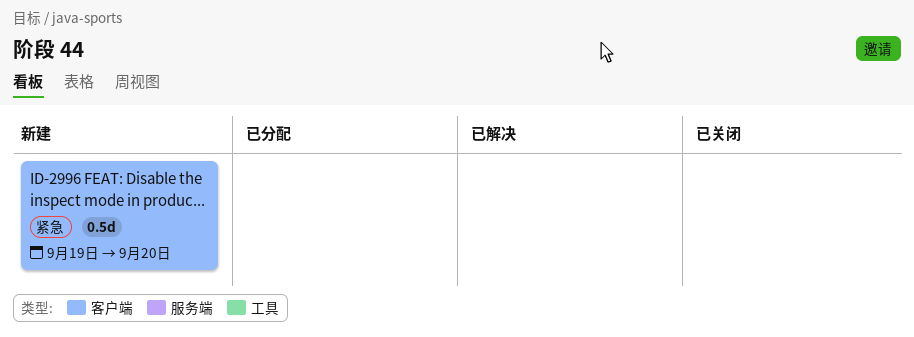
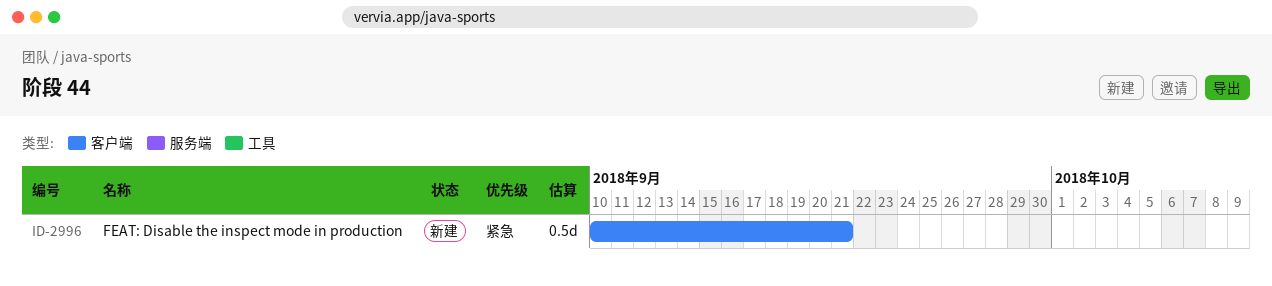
ID-2996, start: Sep 19 -> Sep 10
ID-2996, due: Sep 20 -> Sep 21

